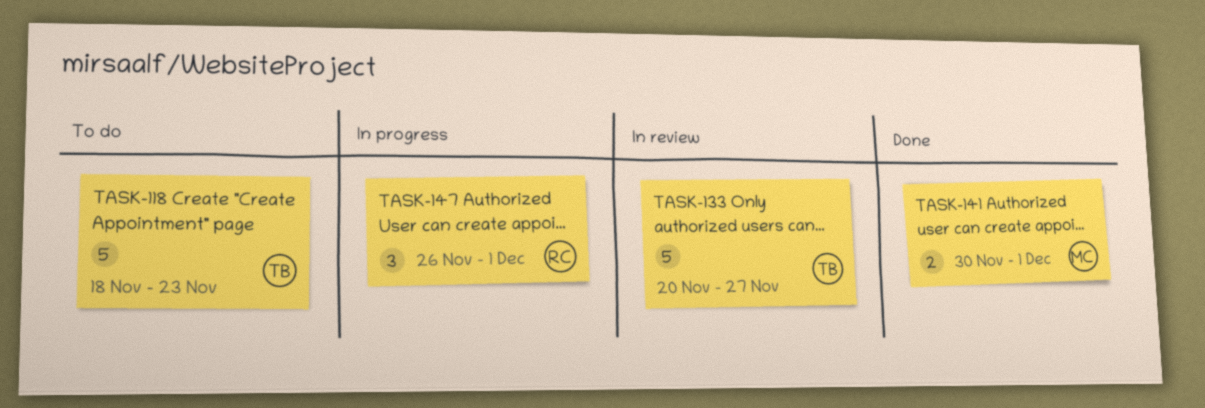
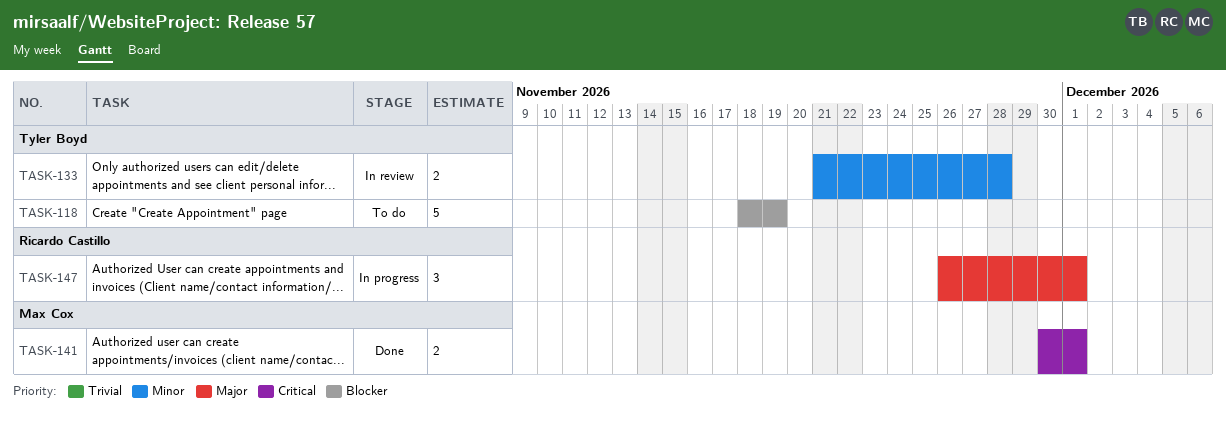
TASK-118, due: Nov 23 -> Nov 19
TASK-133, estimate: 5 -> 2
TASK-133, start: Nov 20 -> Nov 21
TASK-133, due: Nov 27 -> Nov 28

